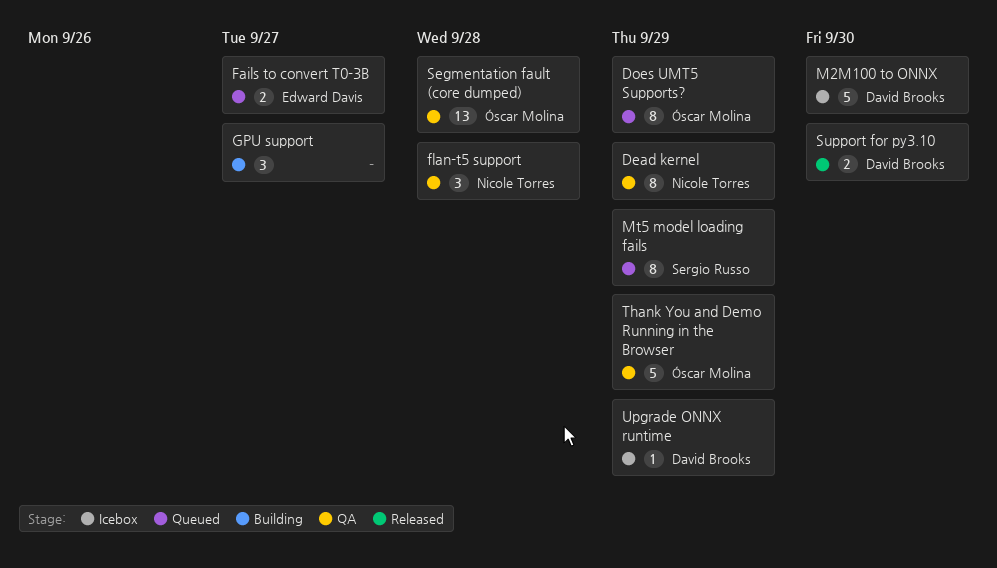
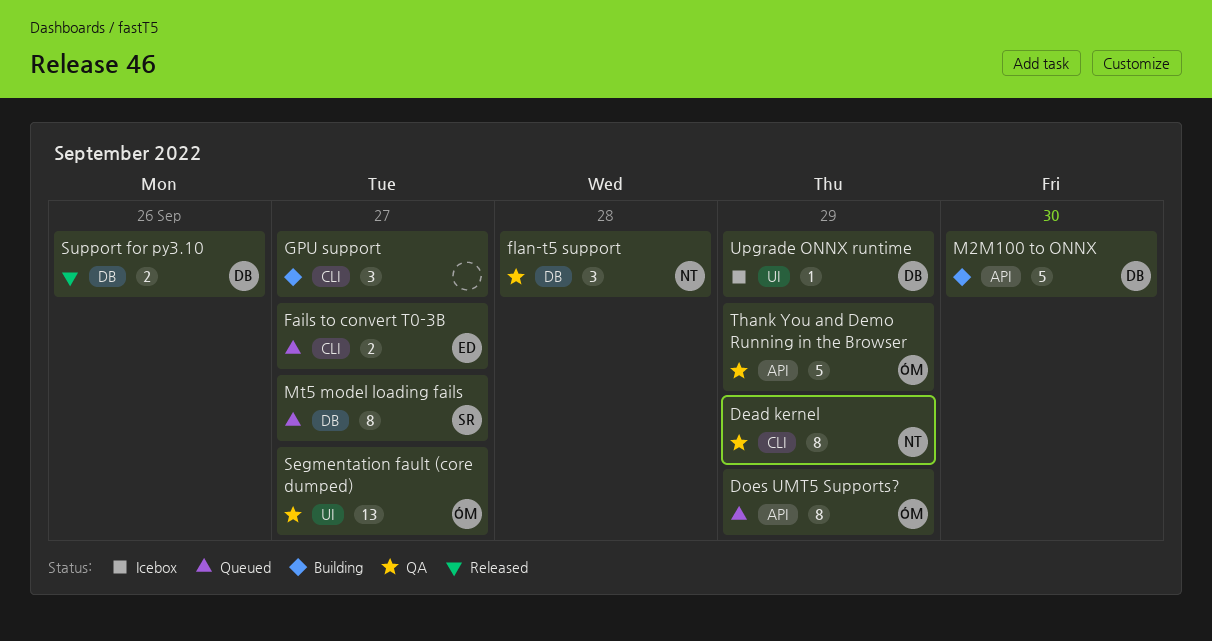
M2M100 to ONNX, status: Icebox -> Building
Mt5 model loading fails, due: Sep 29 -> Sep 27
Segmentation fault (core dumped), due: Sep 28 -> Sep 27
Support for py3.10, due: Sep 30 -> Sep 26

